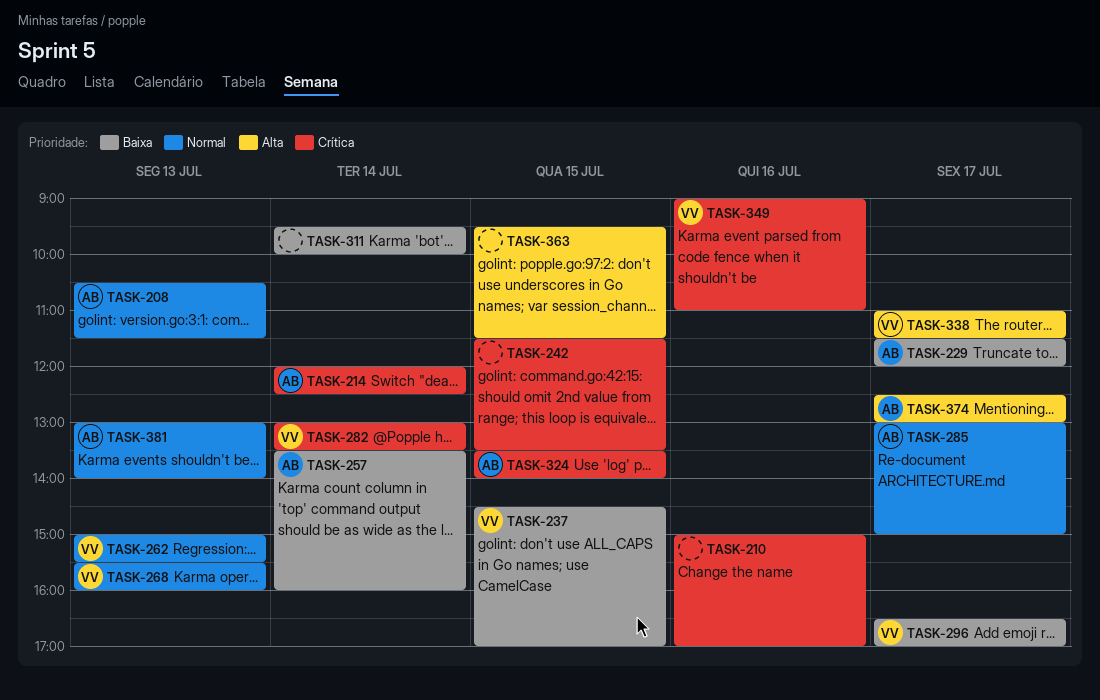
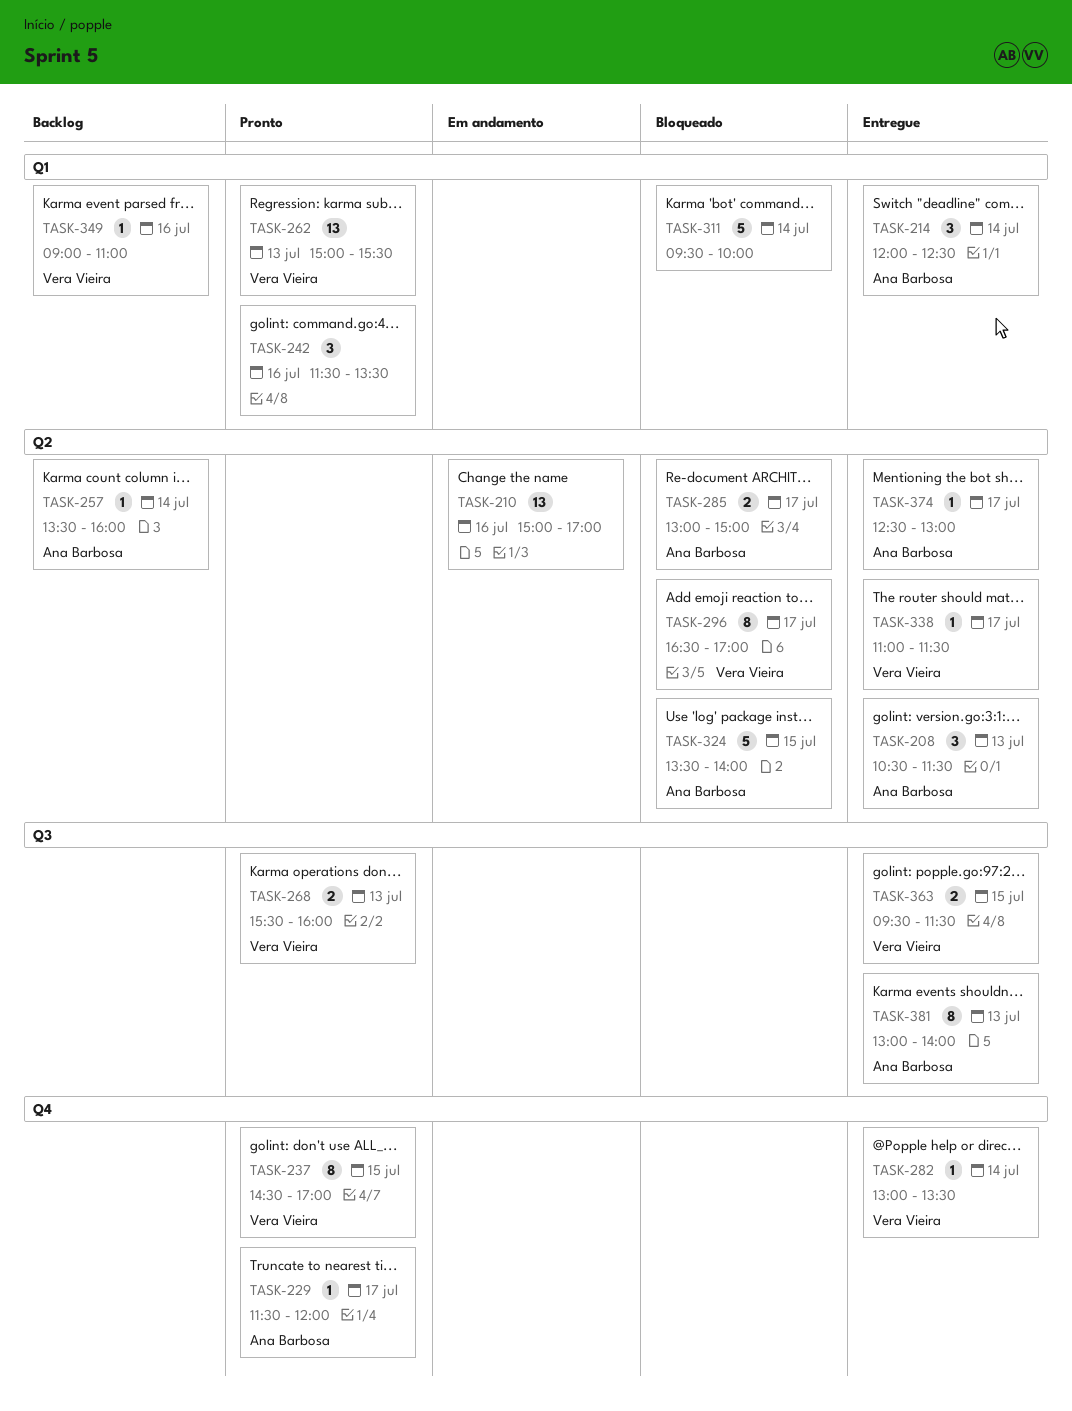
TASK-242, day: Jul 15 -> Jul 16
TASK-363, owner: none -> Vera Vieira

